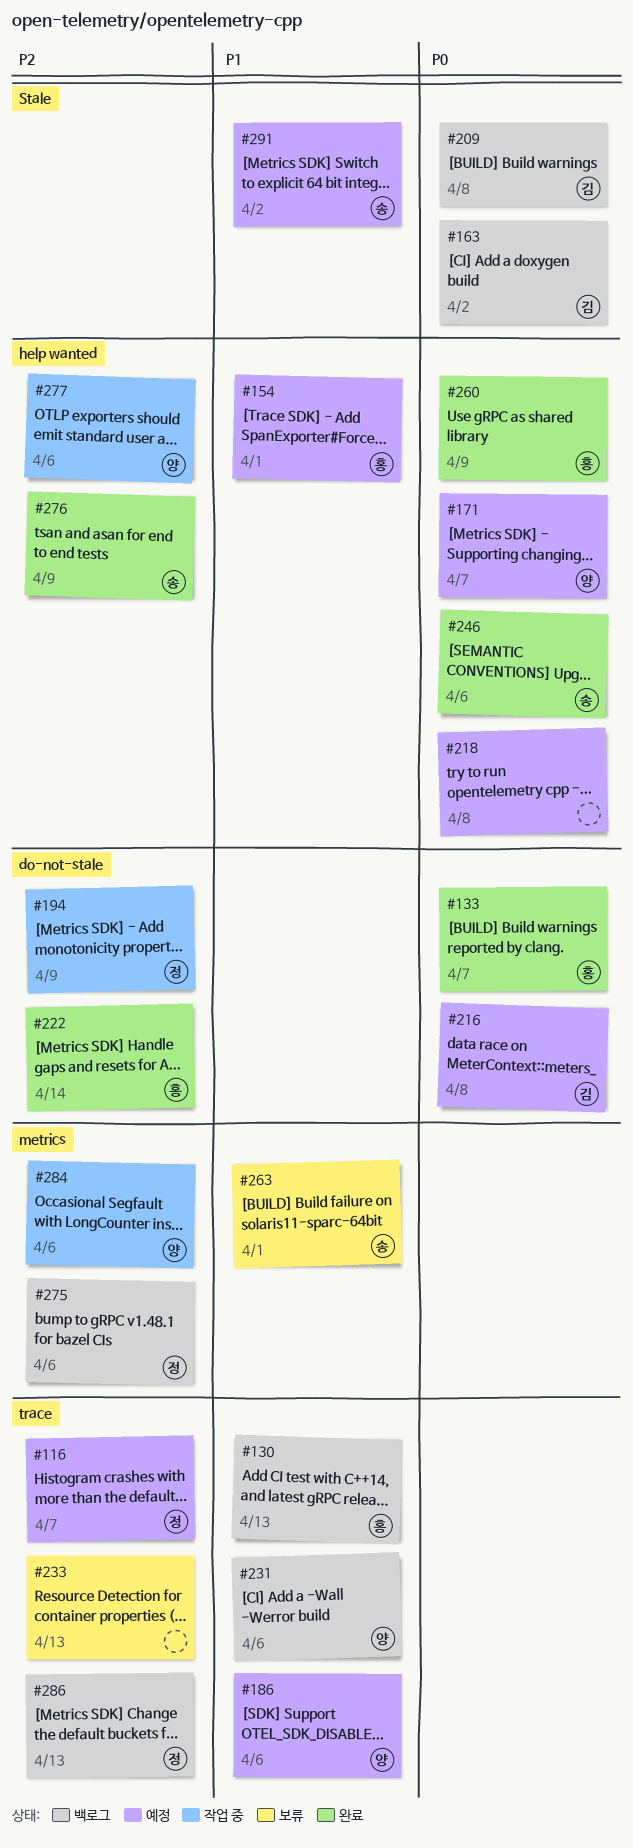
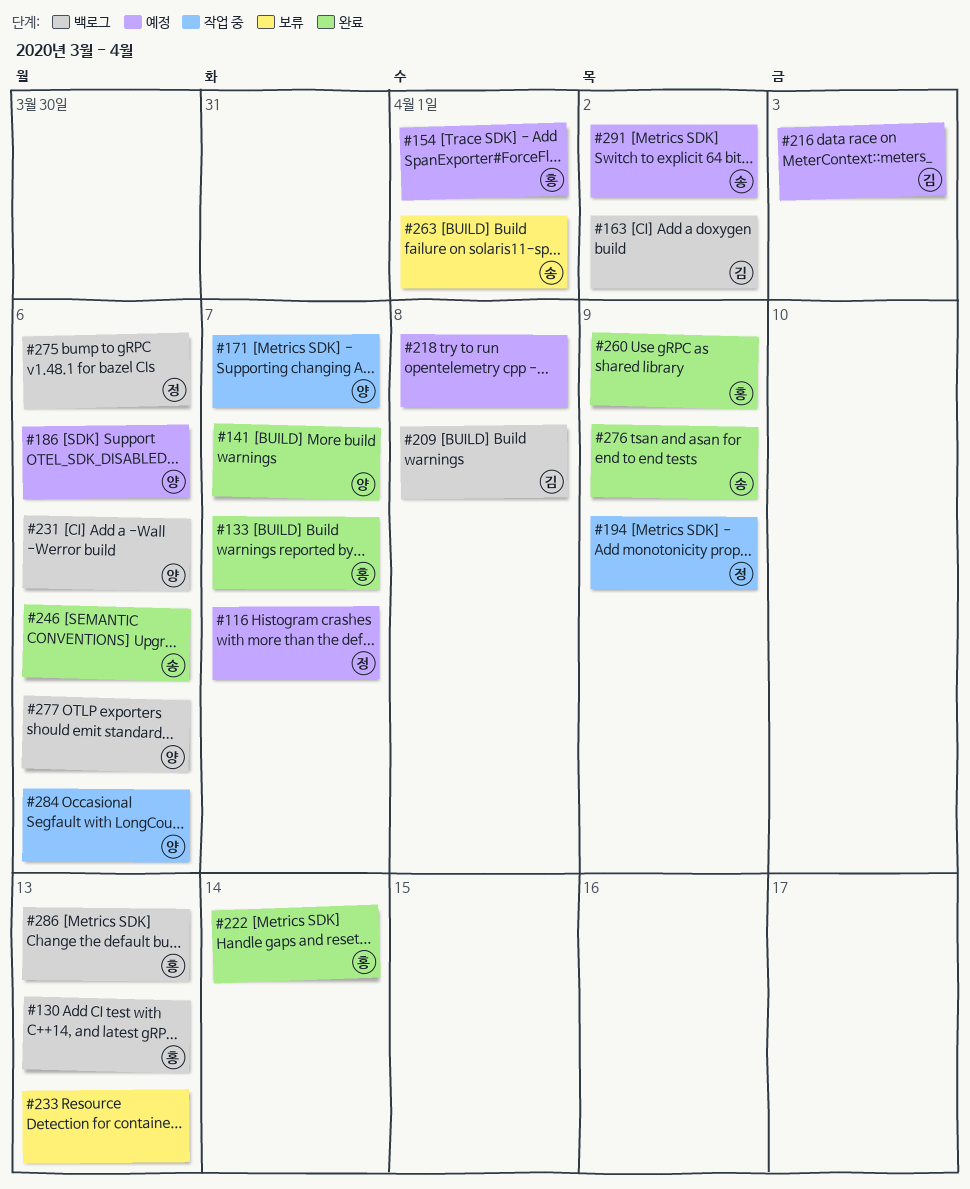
#141: none -> present
#171, status: 예정 -> 작업 중
#216, due: Apr 8 -> Apr 3
#277, status: 작업 중 -> 백로그
#286, owner: 정 -> 홍

